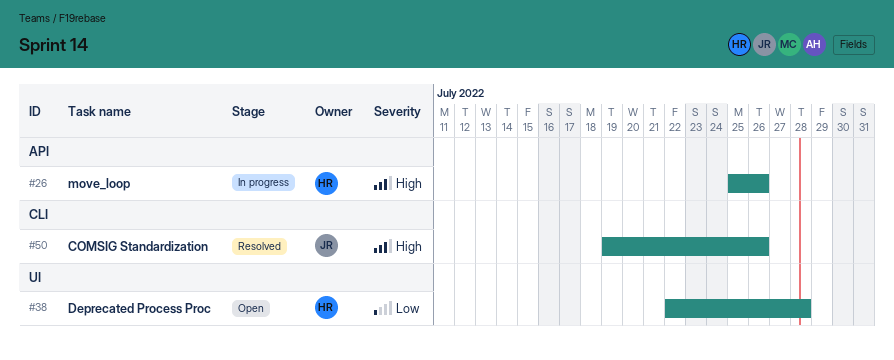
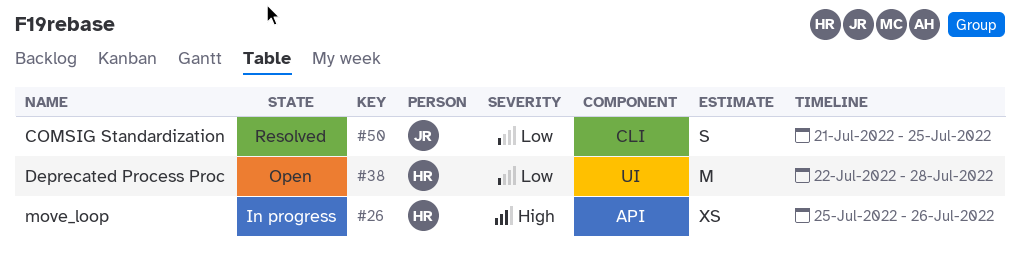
#50, priority: High -> Low
#50, start: Jul 19 -> Jul 21
#50, due: Jul 26 -> Jul 25

